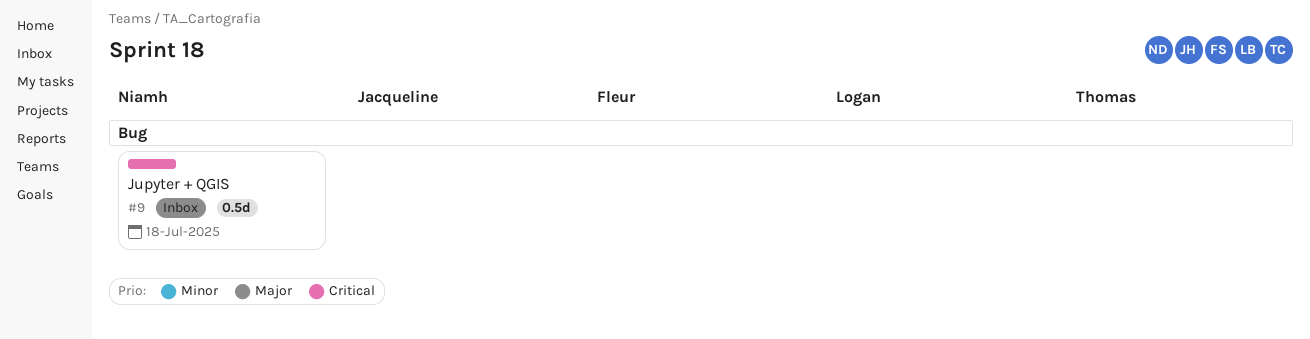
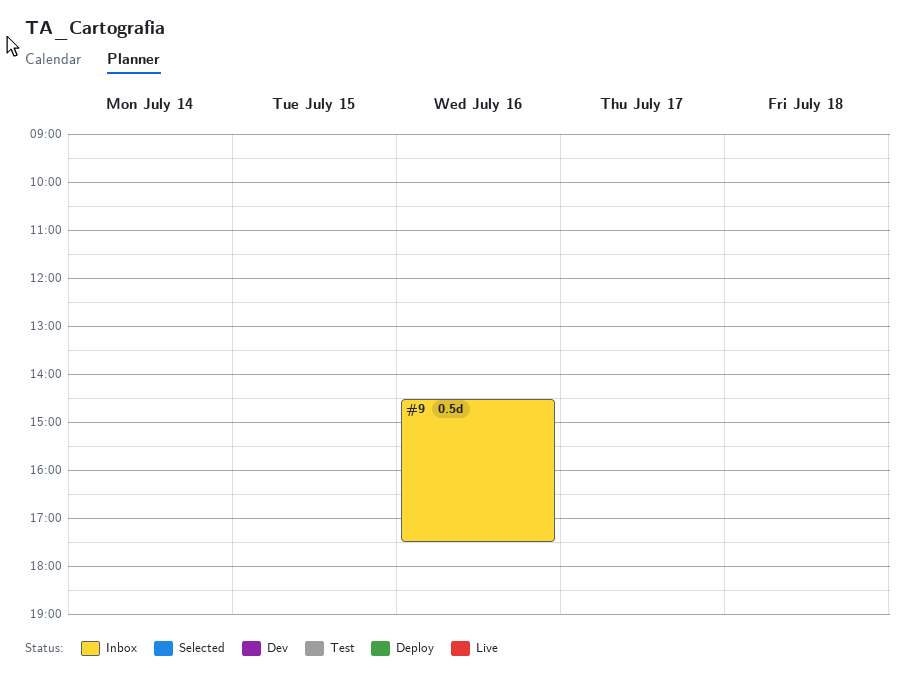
#9, day: Jul 18 -> Jul 16

